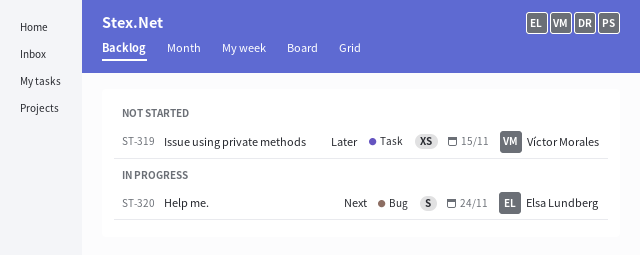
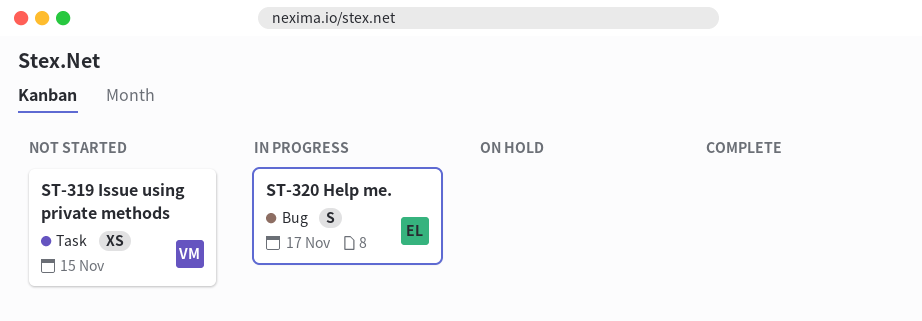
ST-320, due: Nov 24 -> Nov 17

